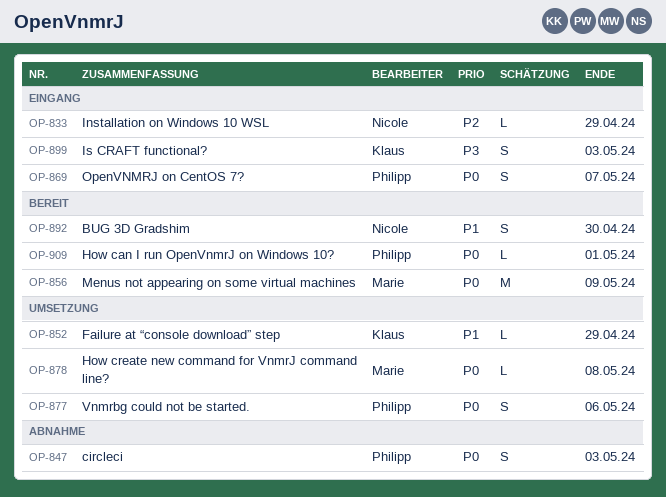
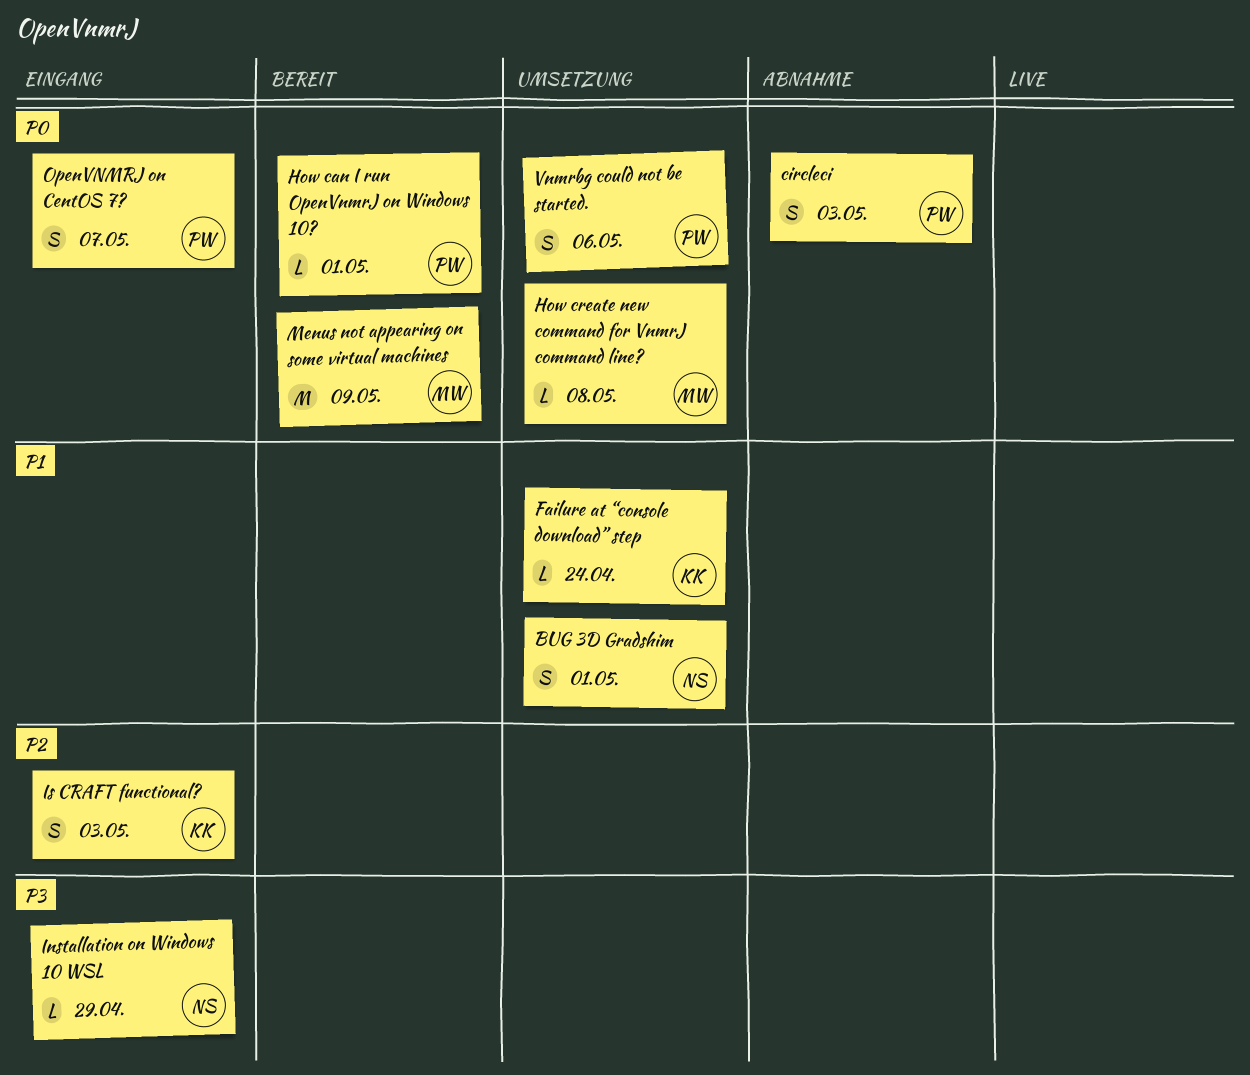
BUG 3D Gradshim, status: Bereit -> Umsetzung
BUG 3D Gradshim, due: Apr 30 -> May 1
Failure at “console download” step, due: Apr 29 -> Apr 24
Installation on Windows 10 WSL, priority: P2 -> P3
Is CRAFT functional?, priority: P3 -> P2

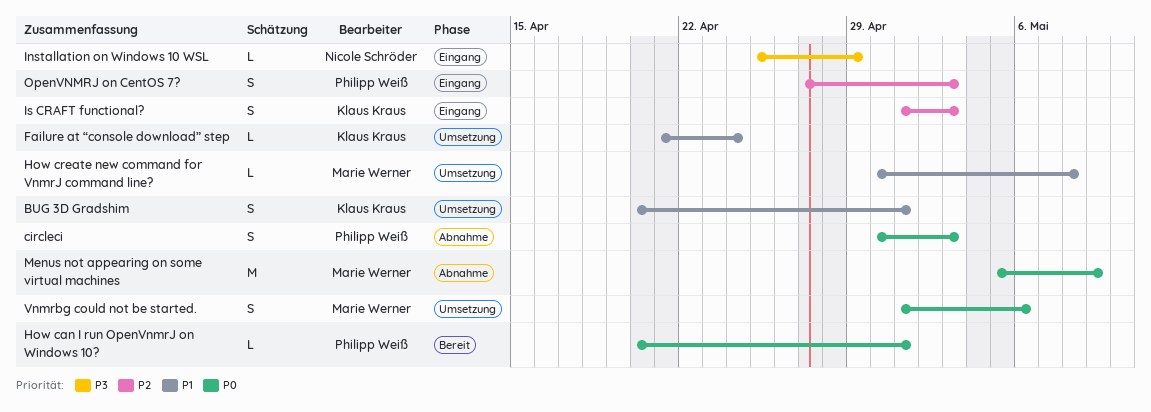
BUG 3D Gradshim, owner: Nicole Schröder -> Klaus Kraus
How create new command for VnmrJ command line?, priority: P0 -> P1
Menus not appearing on some virtual machines, status: Bereit -> Abnahme
OpenVNMRJ on CentOS 7?, priority: P0 -> P2
OpenVNMRJ on CentOS 7?, due: May 7 -> May 3
Vnmrbg could not be started., owner: Philipp Weiß -> Marie Werner

